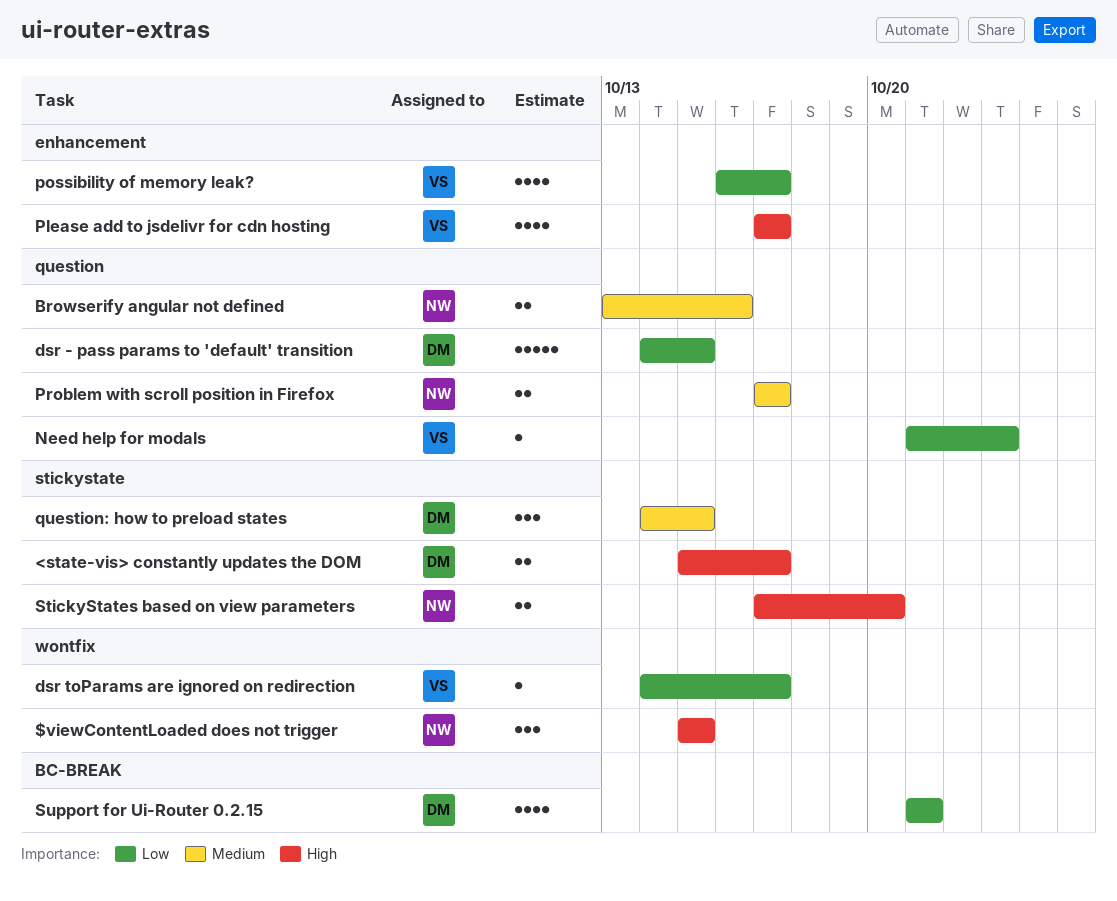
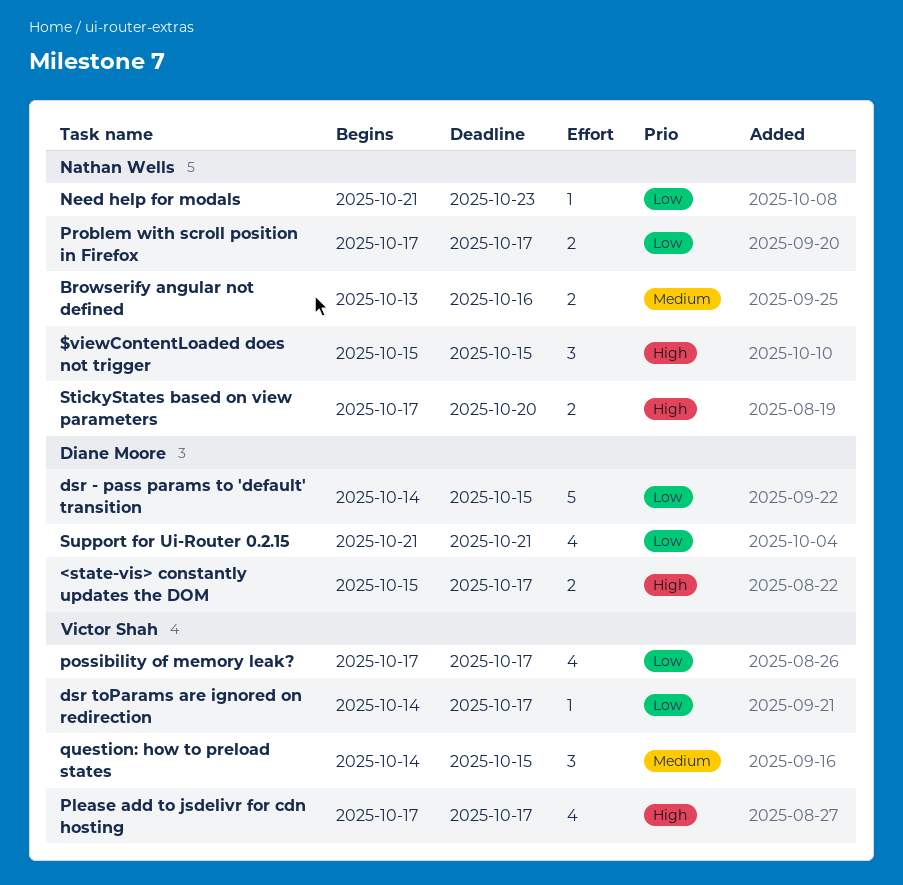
Need help for modals, owner: Victor Shah -> Nathan Wells
possibility of memory leak?, start: Oct 16 -> Oct 17
Problem with scroll position in Firefox, priority: Medium -> Low
question: how to preload states, owner: Diane Moore -> Victor Shah

